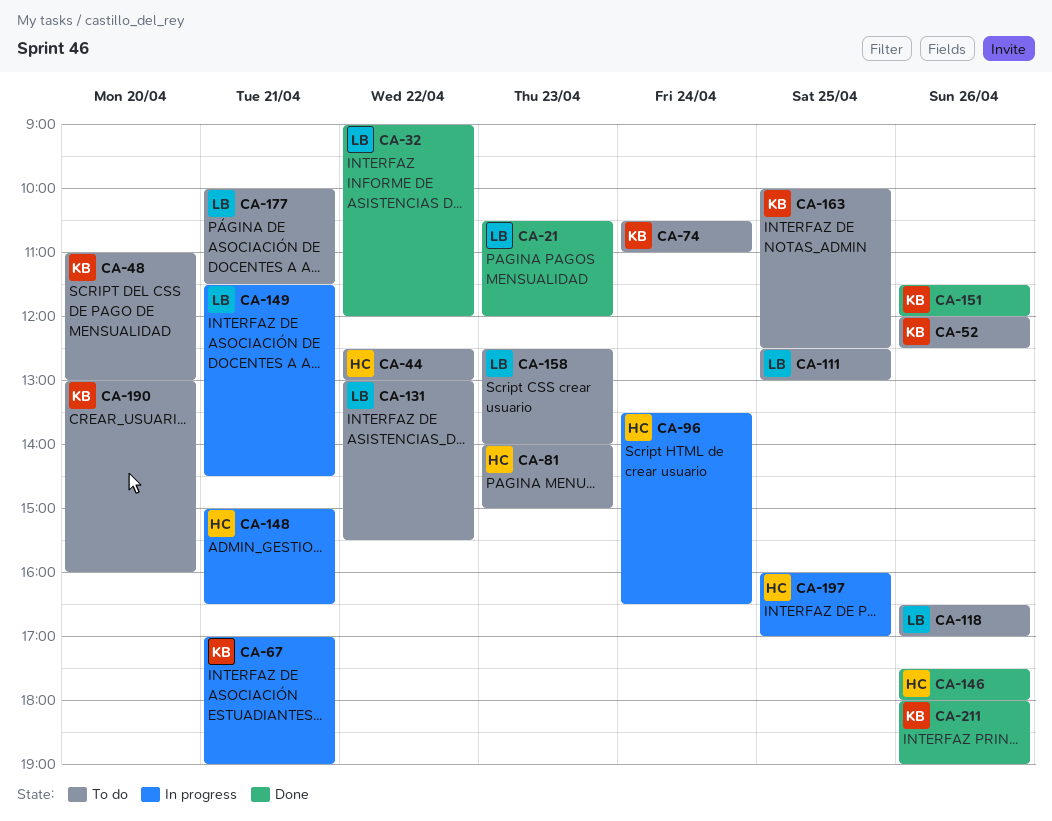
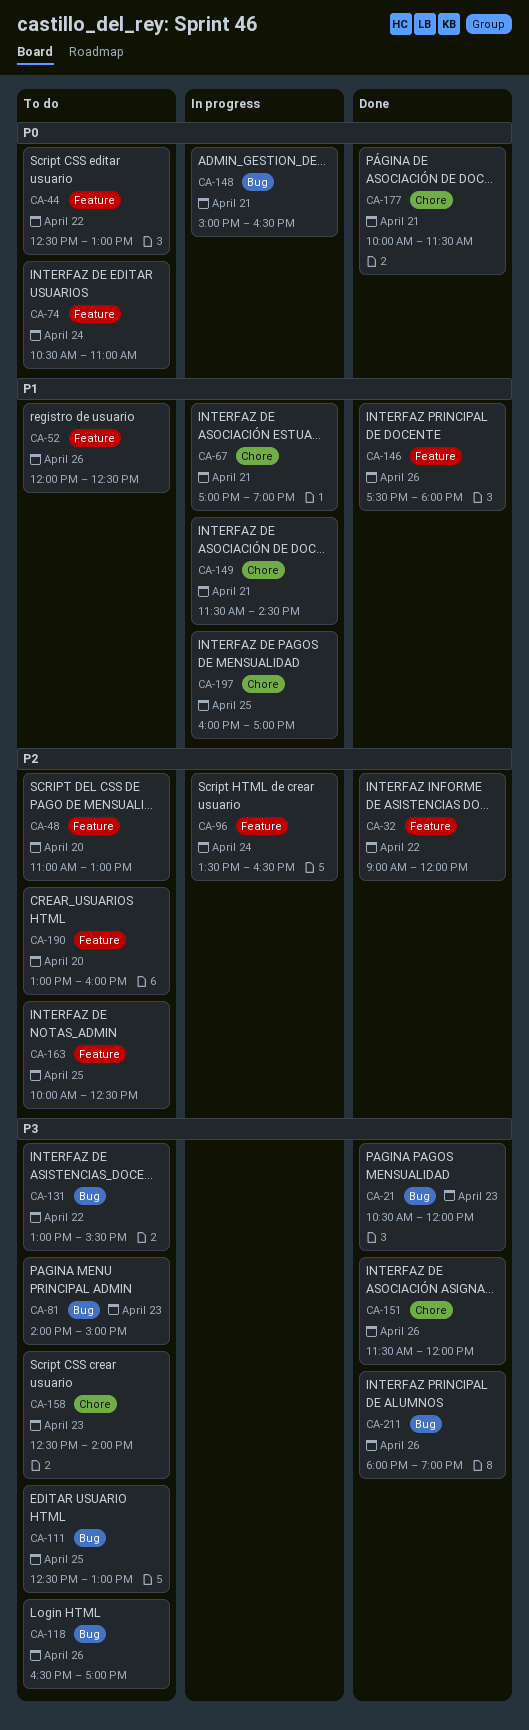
CA-177, status: To do -> Done

